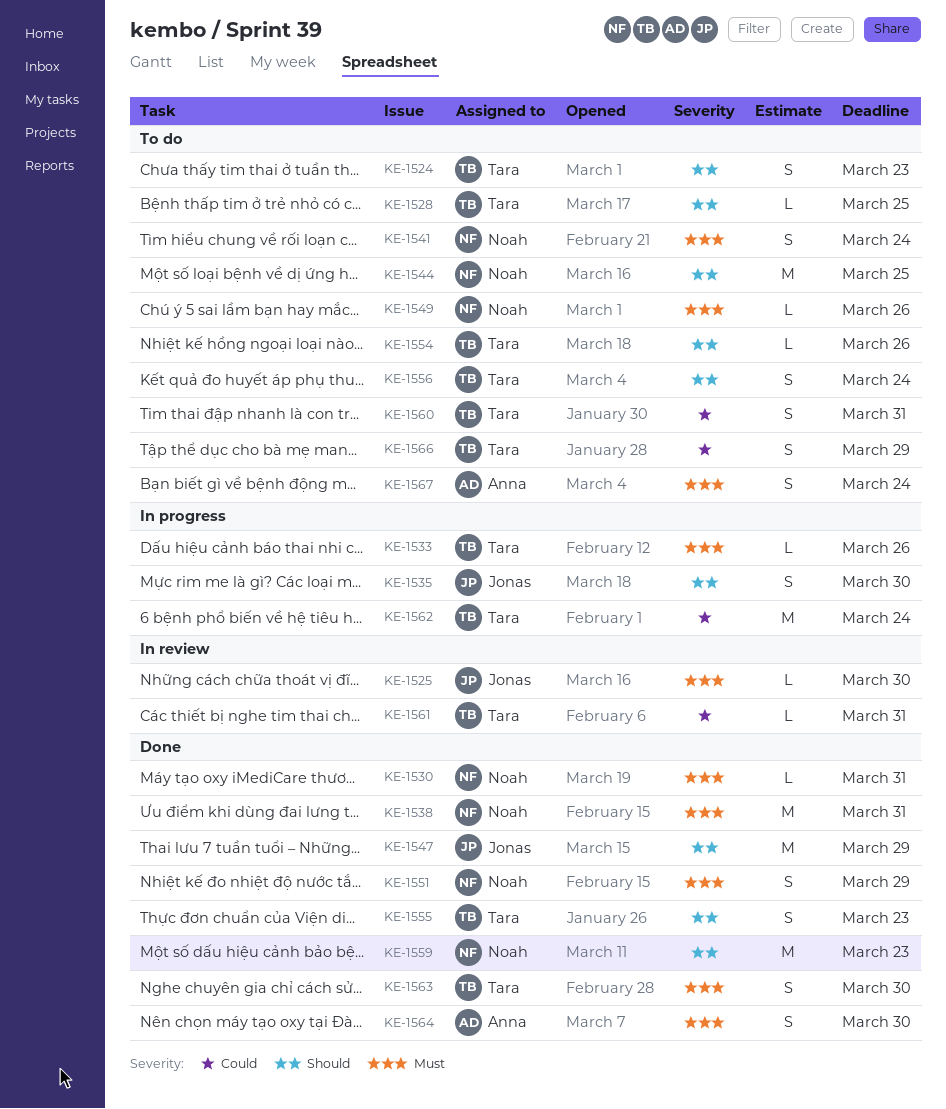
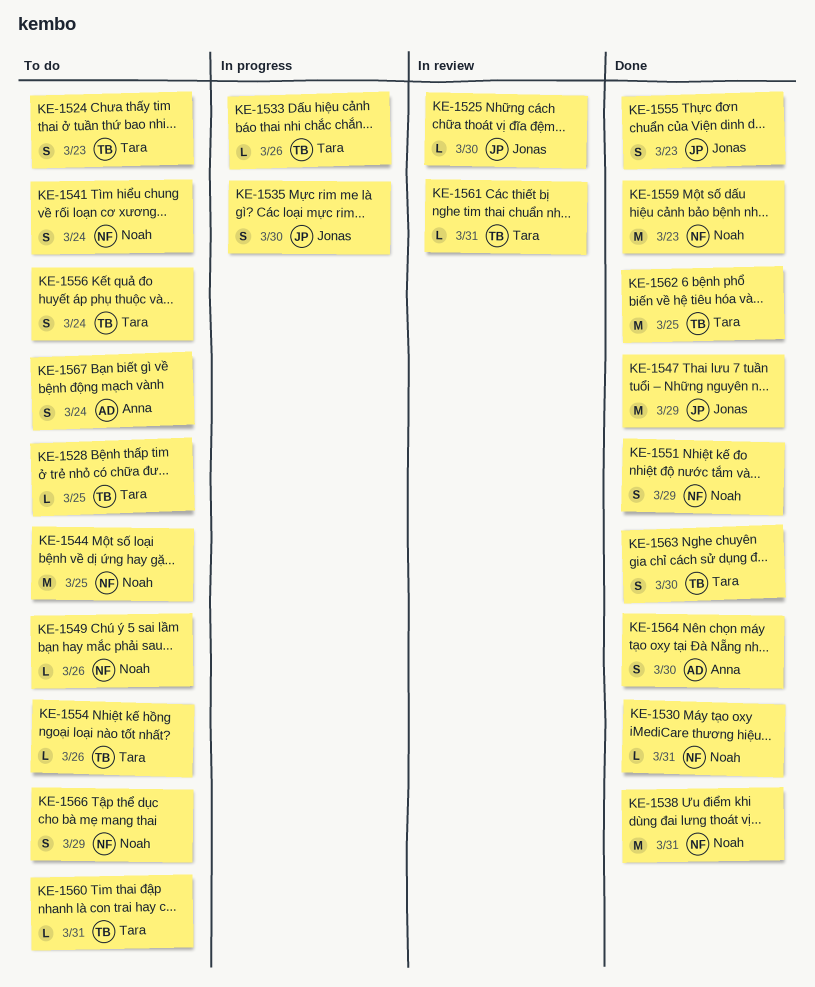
KE-1555, owner: Tara -> Jonas
KE-1560, estimate: S -> L
KE-1562, status: In progress -> Done
KE-1562, due: Mar 24 -> Mar 25
KE-1566, owner: Tara -> Noah

